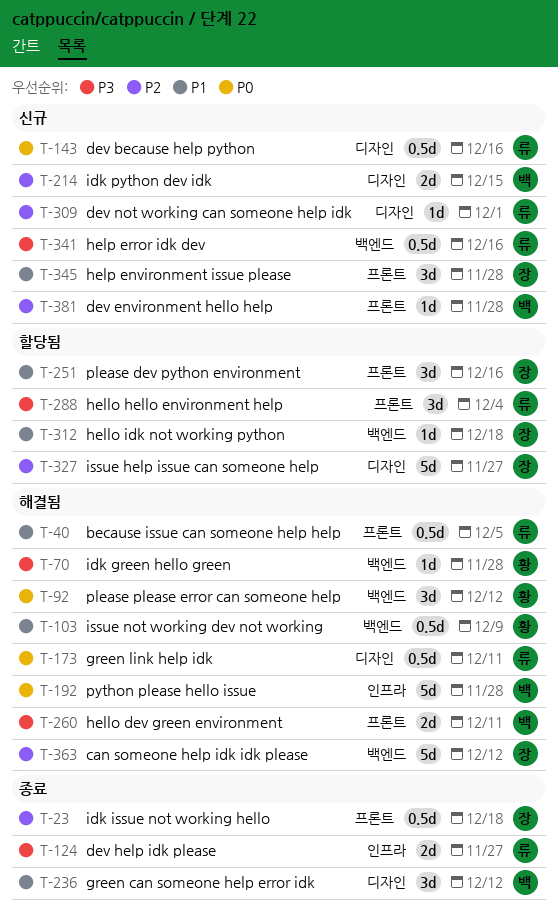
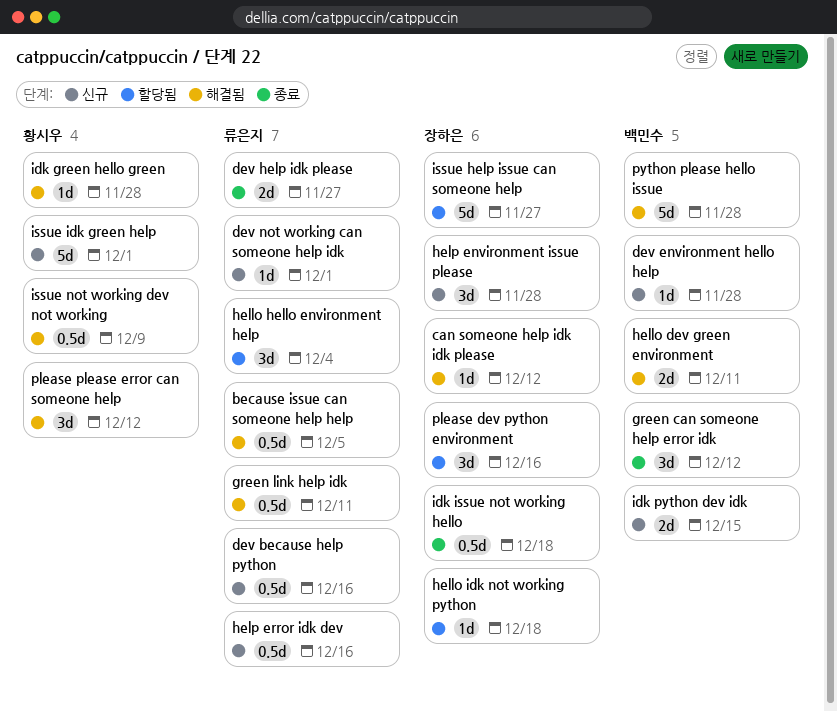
can someone help idk idk please, estimate: 5d -> 1d
issue idk green help: none -> present

